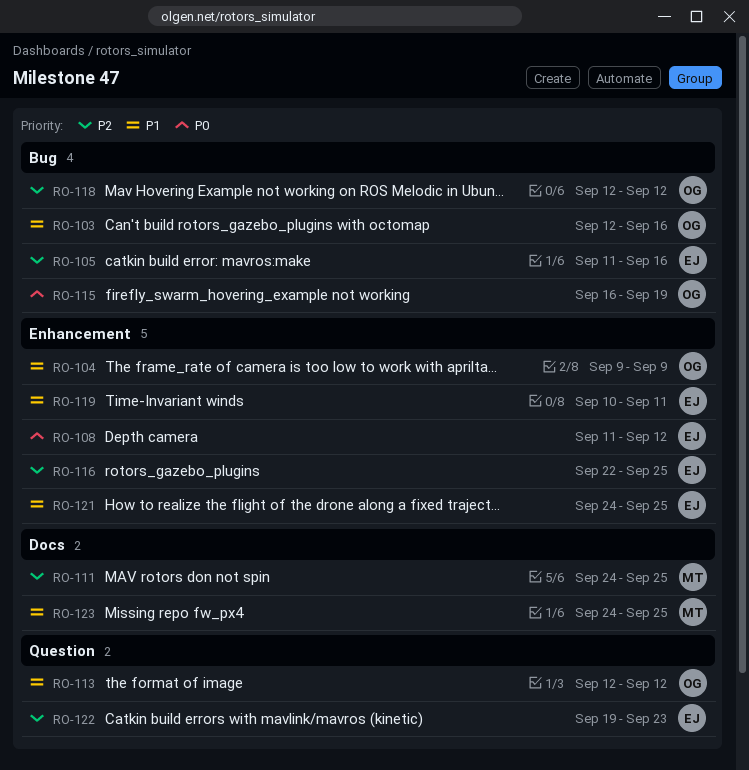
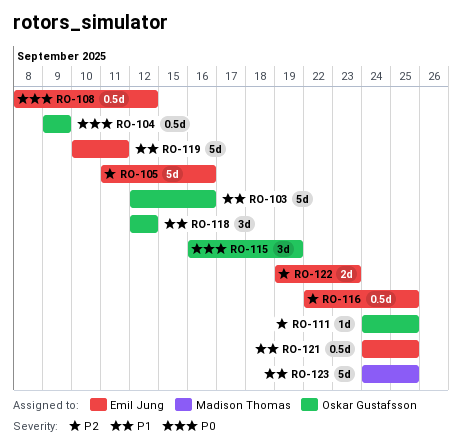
RO-104, priority: P1 -> P0
RO-108, start: Sep 11 -> Sep 8
RO-111, owner: Madison Thomas -> Oskar Gustafsson
RO-113: present -> none
RO-118, priority: P2 -> P1

